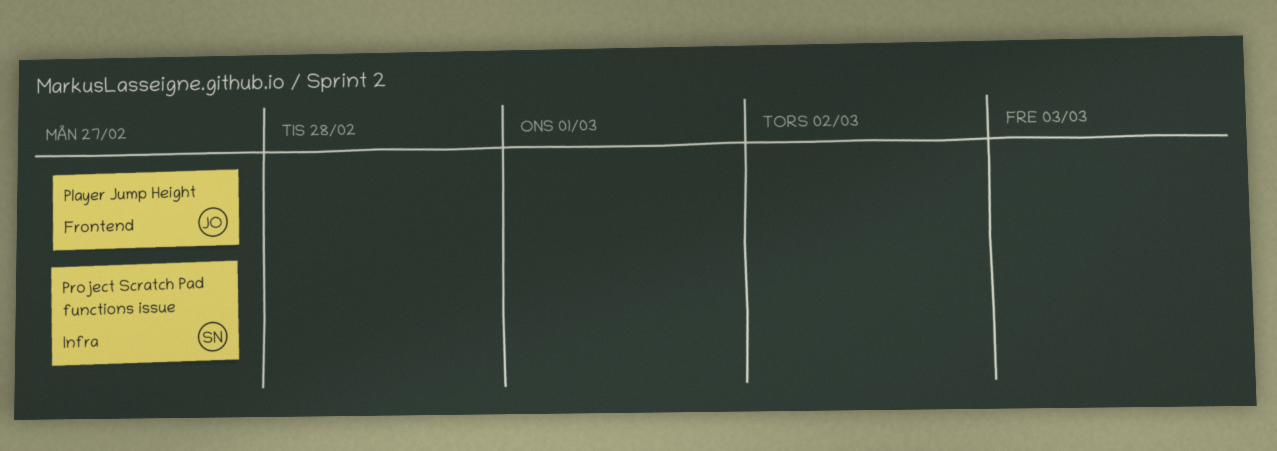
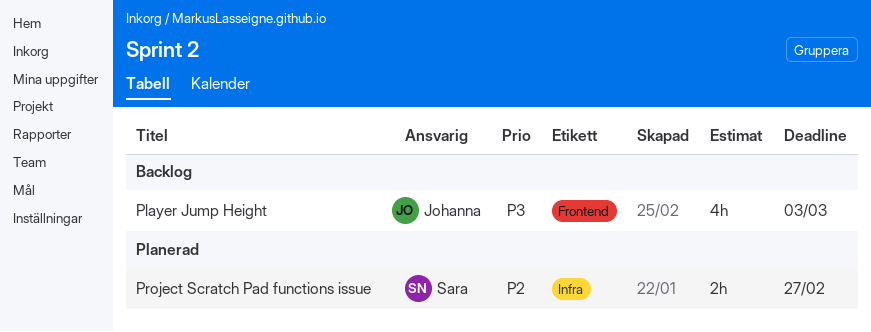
Player Jump Height, due: Feb 27 -> Mar 3

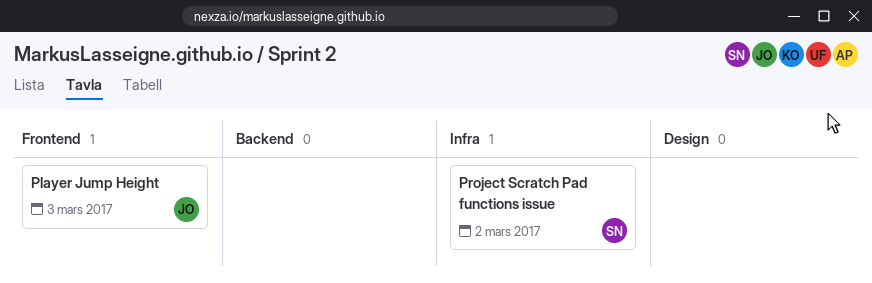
Project Scratch Pad functions issue, due: Feb 27 -> Mar 2

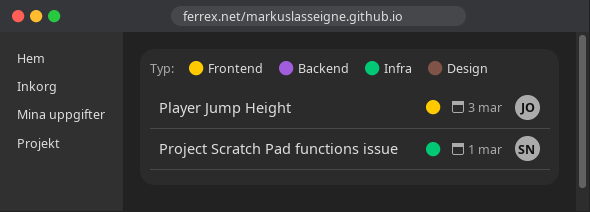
Project Scratch Pad functions issue, due: Mar 2 -> Mar 1

